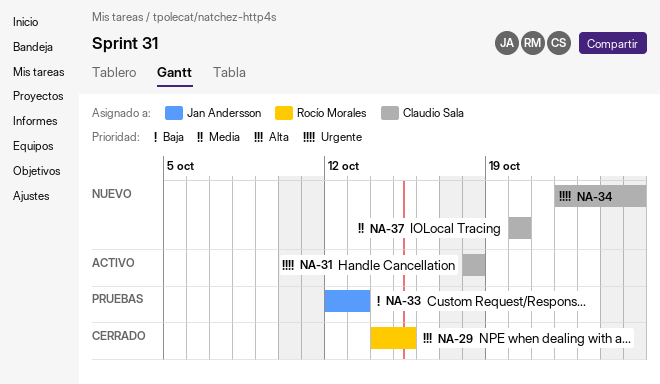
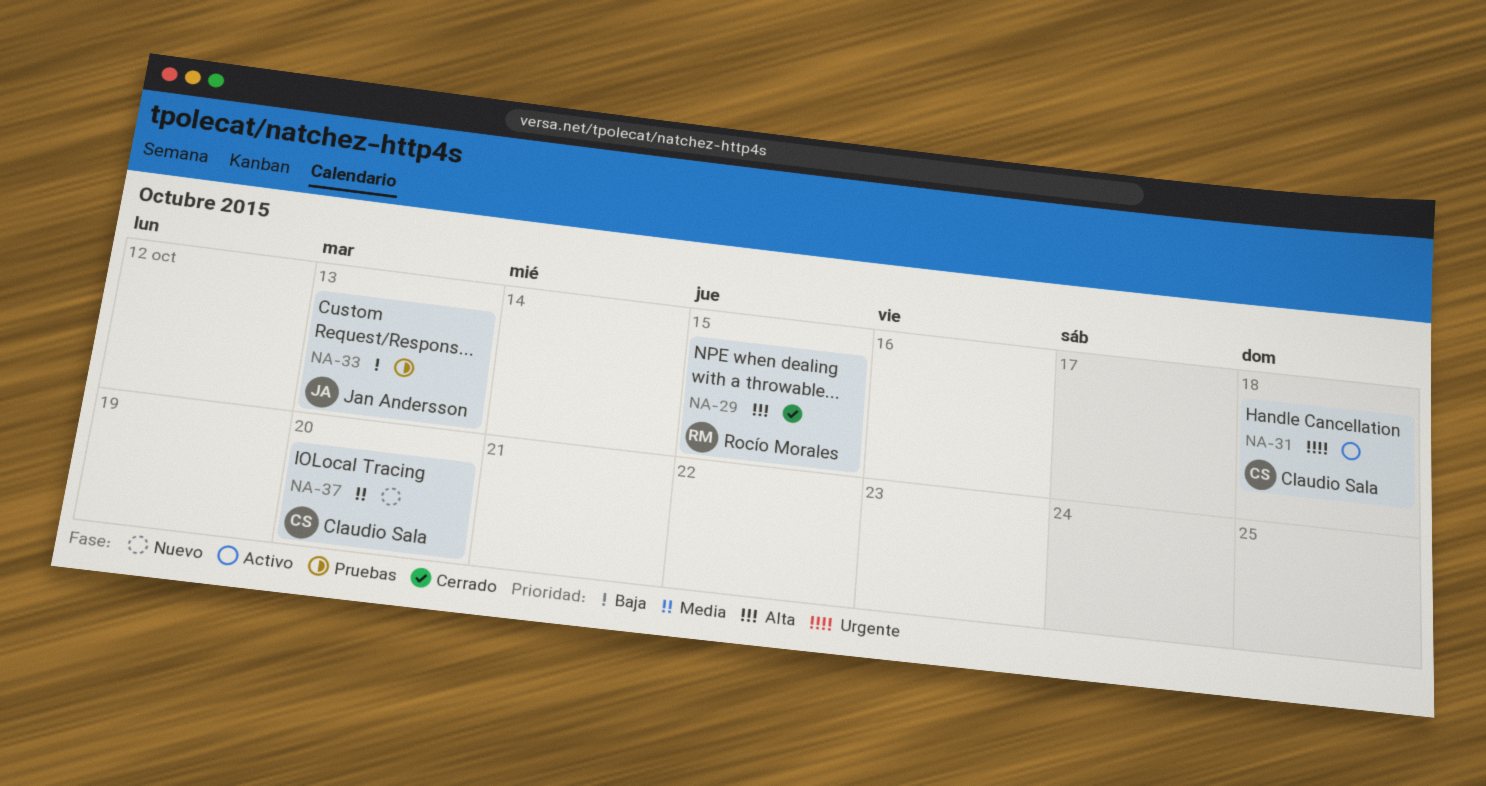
NA-34: present -> none

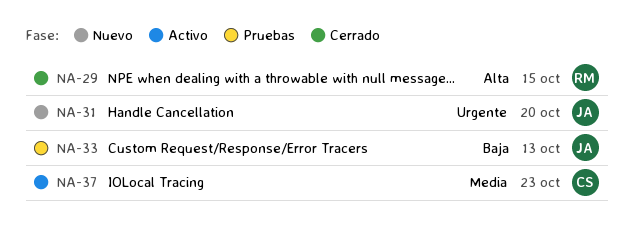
NA-31, status: Activo -> Nuevo
NA-31, owner: Claudio Sala -> Jan Andersson
NA-31, due: Oct 18 -> Oct 20
NA-37, status: Nuevo -> Activo
NA-37, due: Oct 20 -> Oct 23

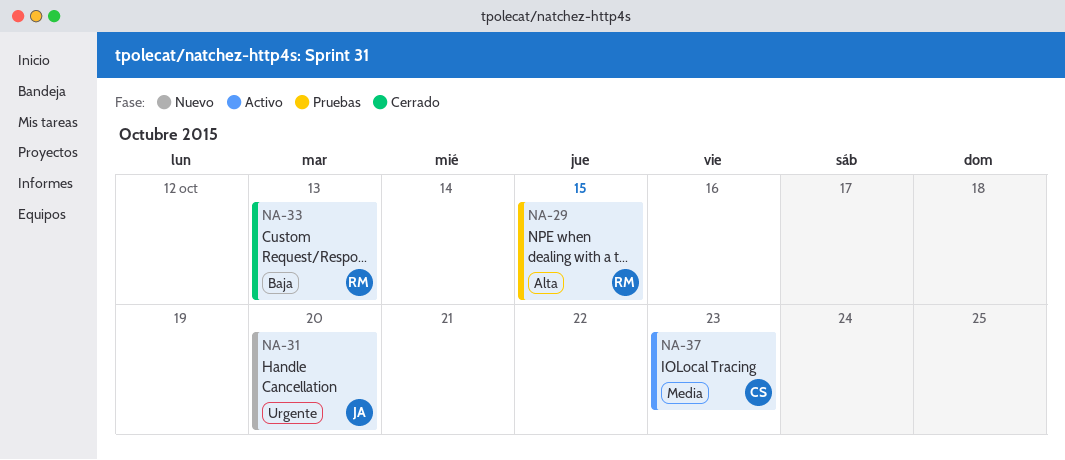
NA-29, status: Cerrado -> Pruebas
NA-33, status: Pruebas -> Cerrado
NA-33, owner: JA -> RM

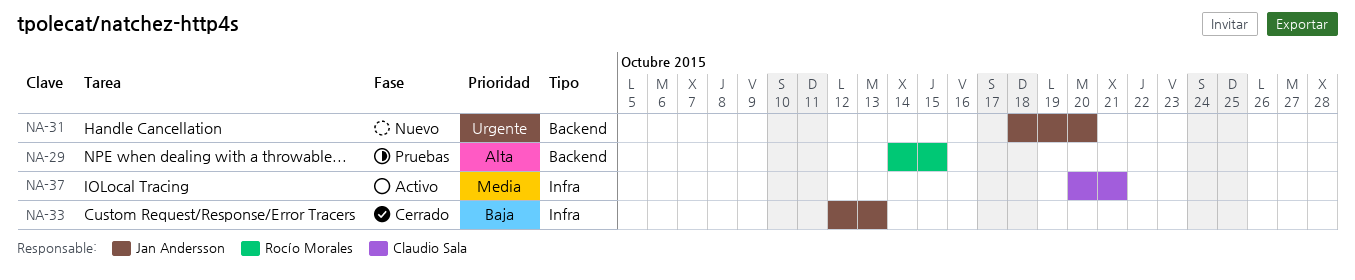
NA-33, owner: Rocío Morales -> Jan Andersson
NA-37, due: Oct 23 -> Oct 21

